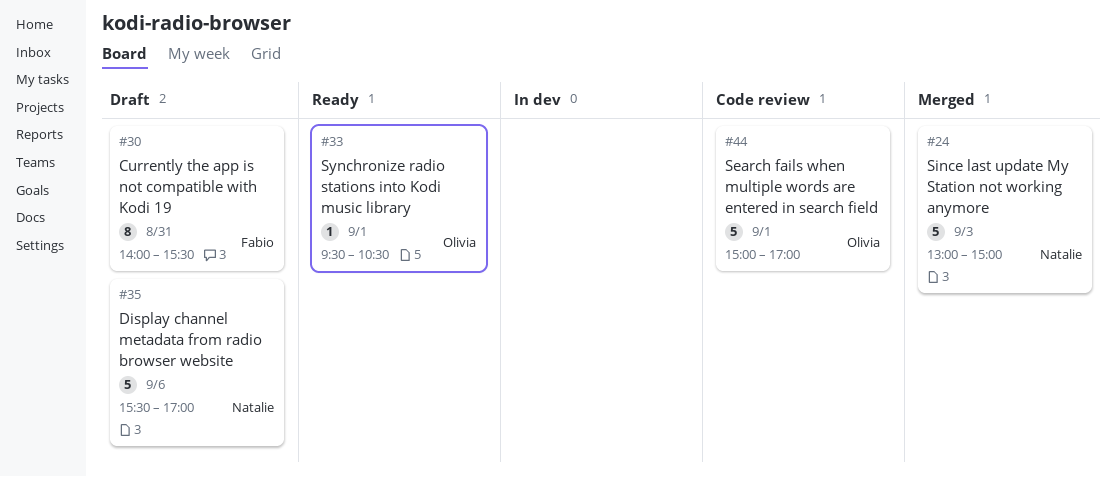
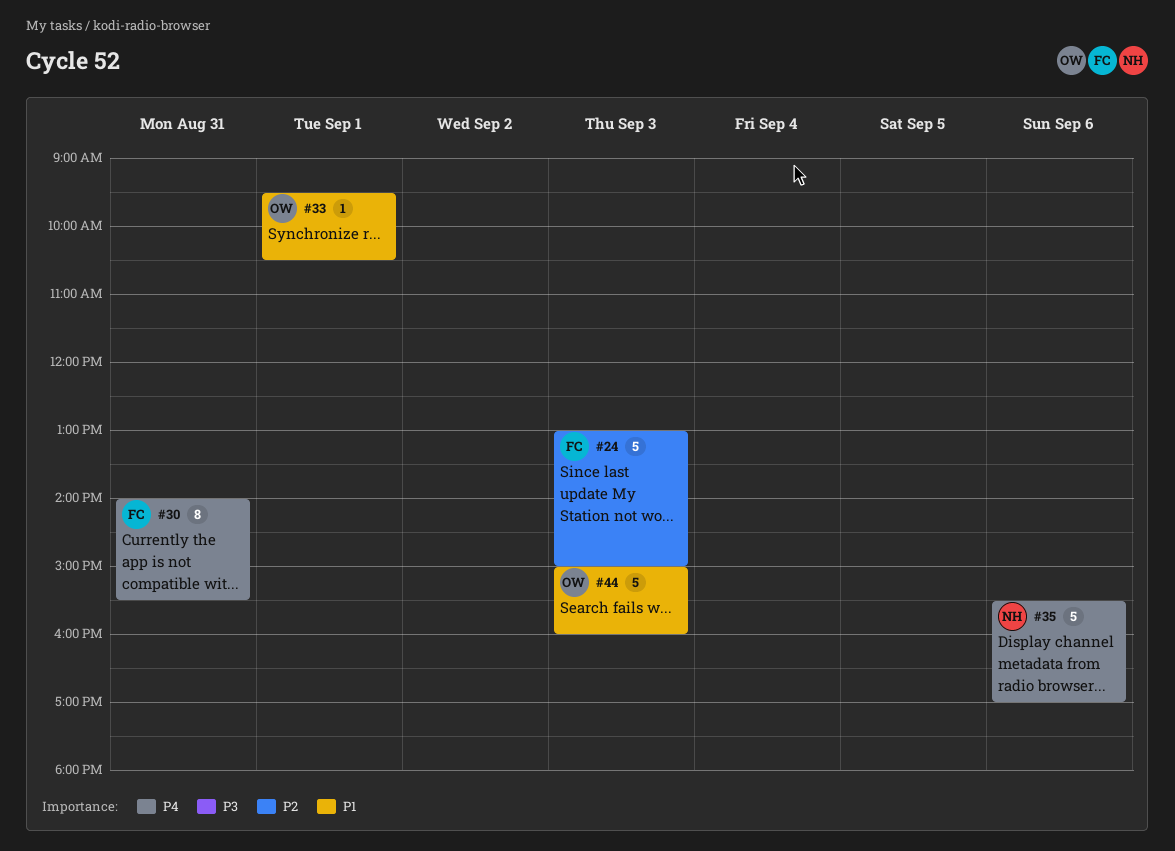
#24, owner: Natalie -> Fabio
#44, day: Sep 1 -> Sep 3
#44, ends: 17:00 -> 16:00

